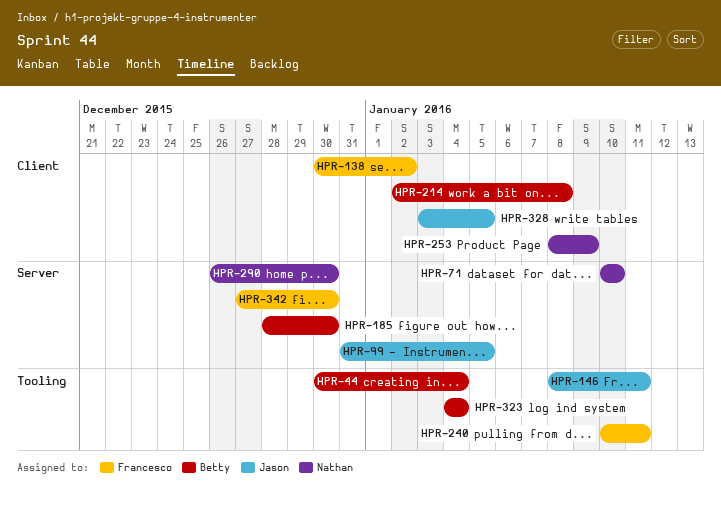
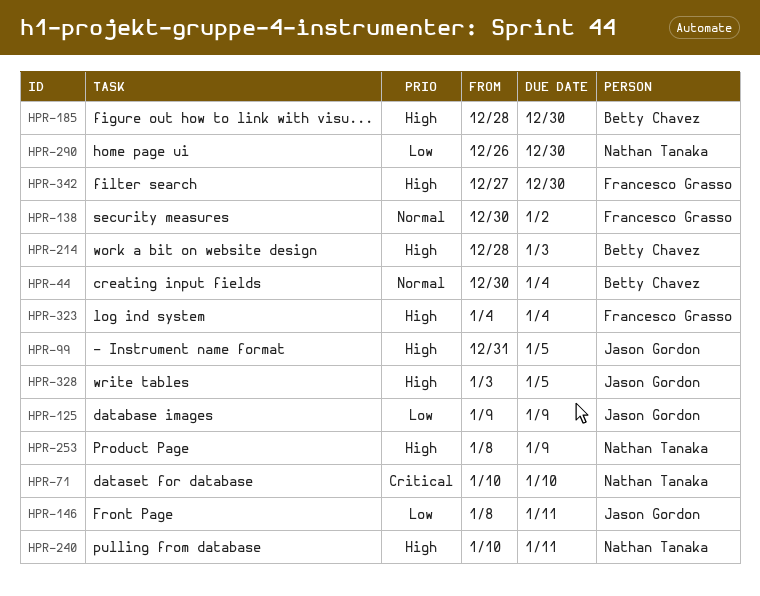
HPR-125: none -> present
HPR-214, start: Jan 2 -> Dec 28
HPR-214, due: Jan 8 -> Jan 3
HPR-240, owner: Francesco Grasso -> Nathan Tanaka
HPR-323, owner: Betty Chavez -> Francesco Grasso

